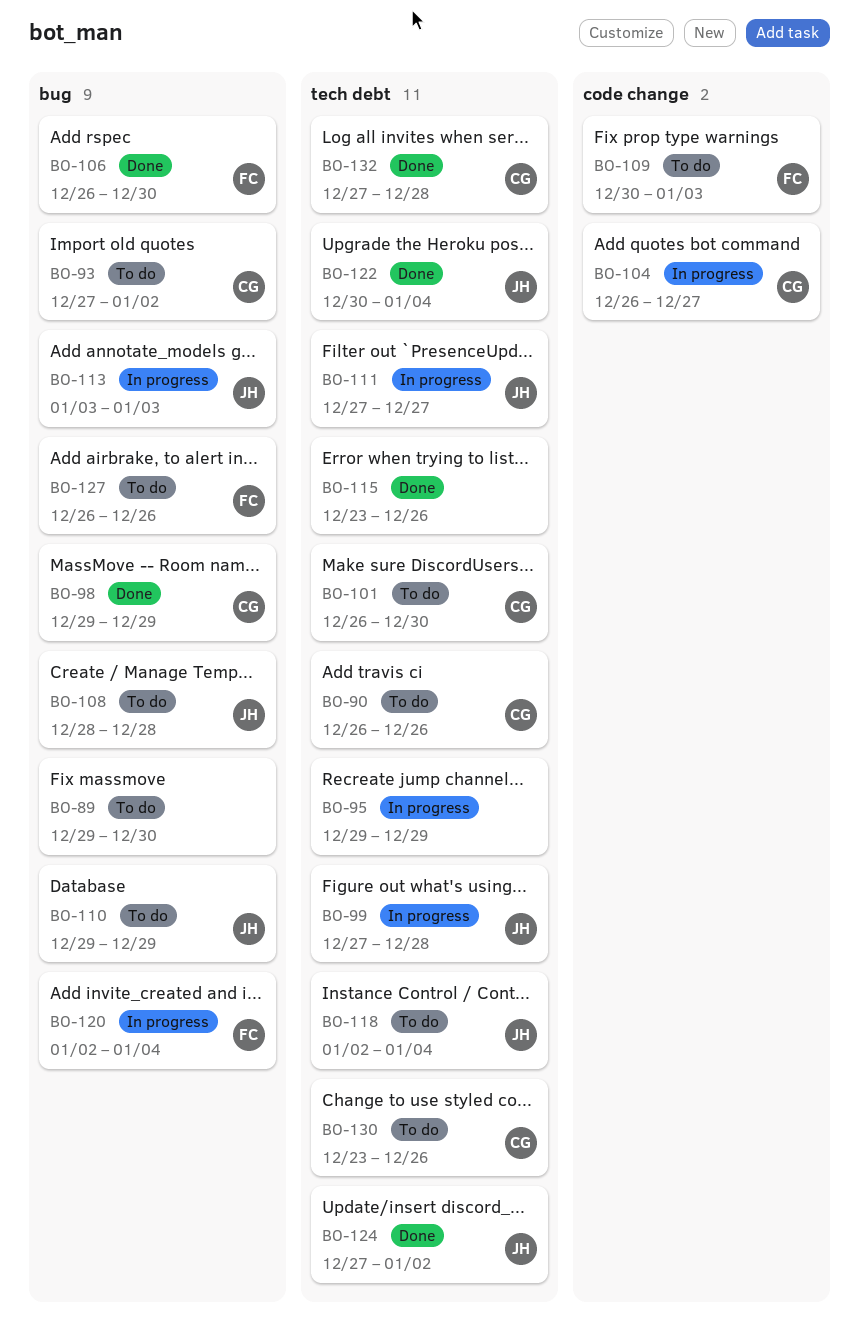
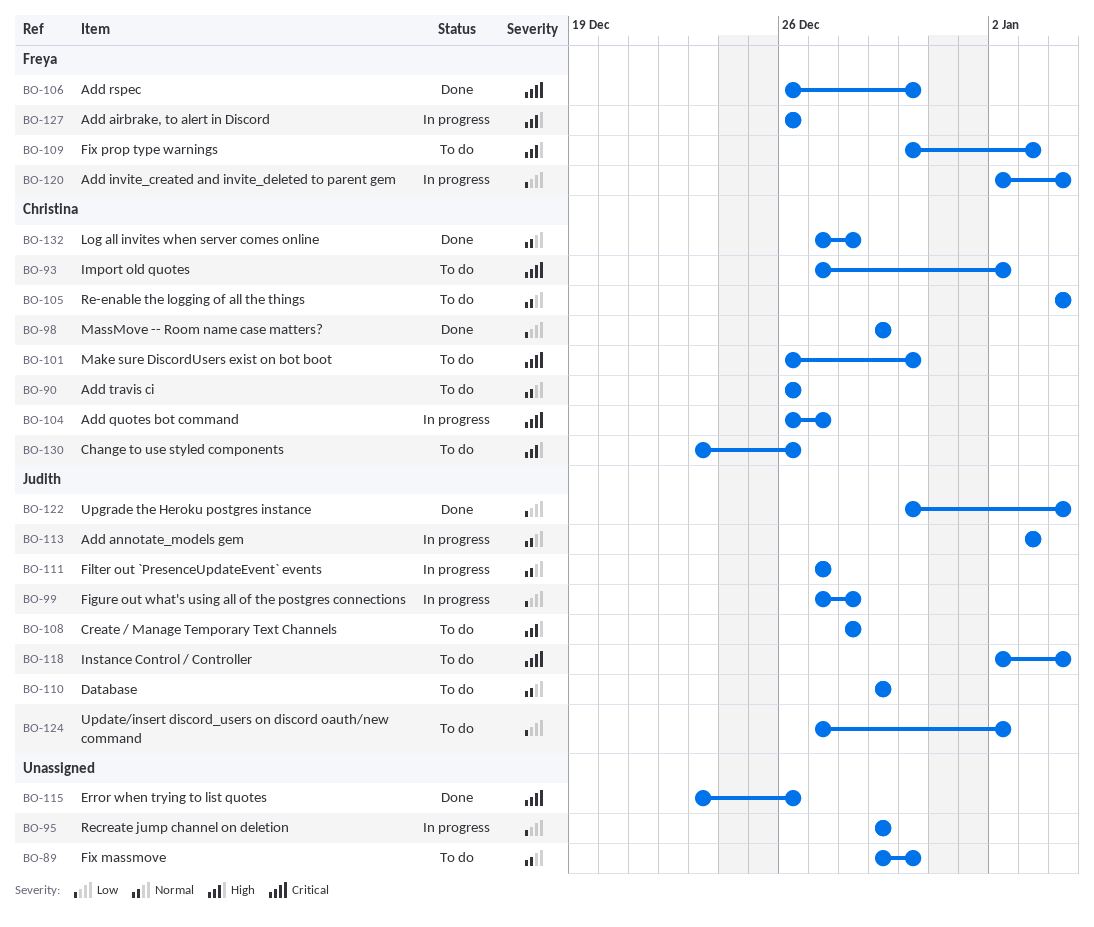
BO-105: none -> present
BO-124, status: Done -> To do
BO-127, status: To do -> In progress

